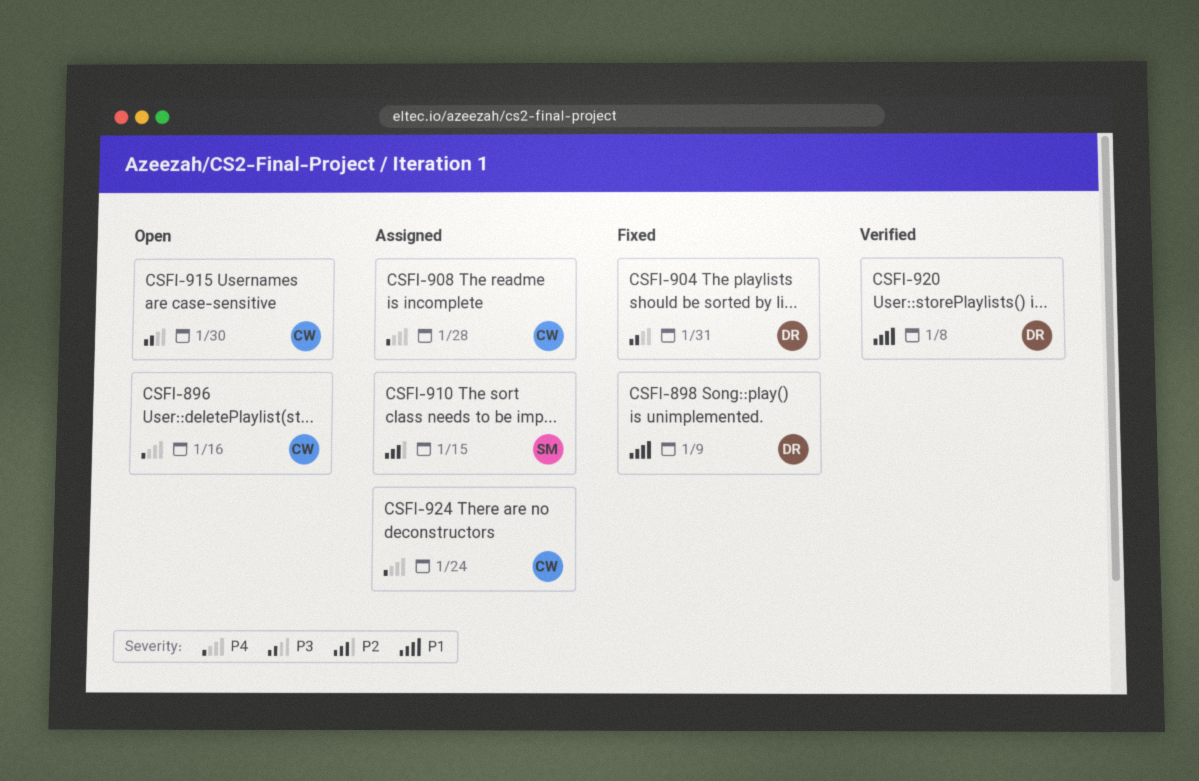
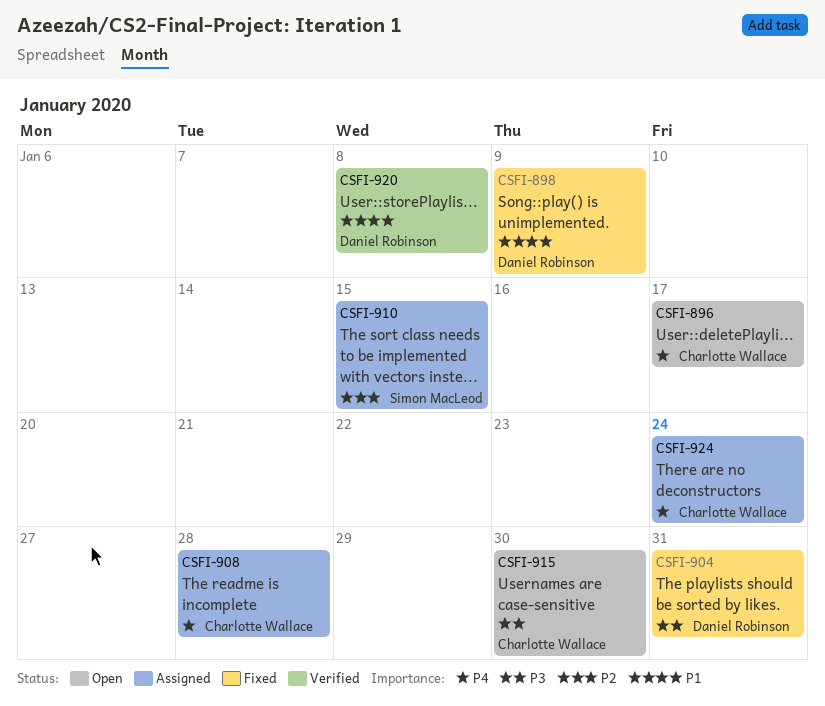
CSFI-896, due: Jan 16 -> Jan 17

